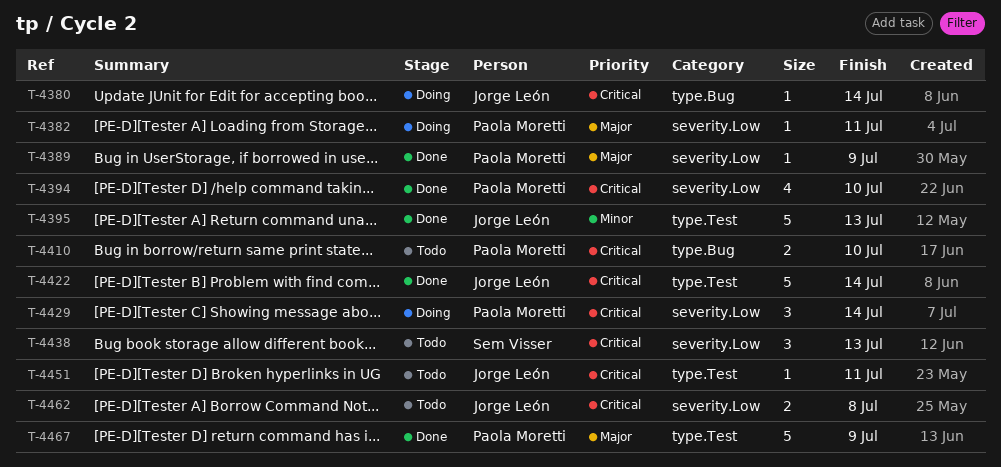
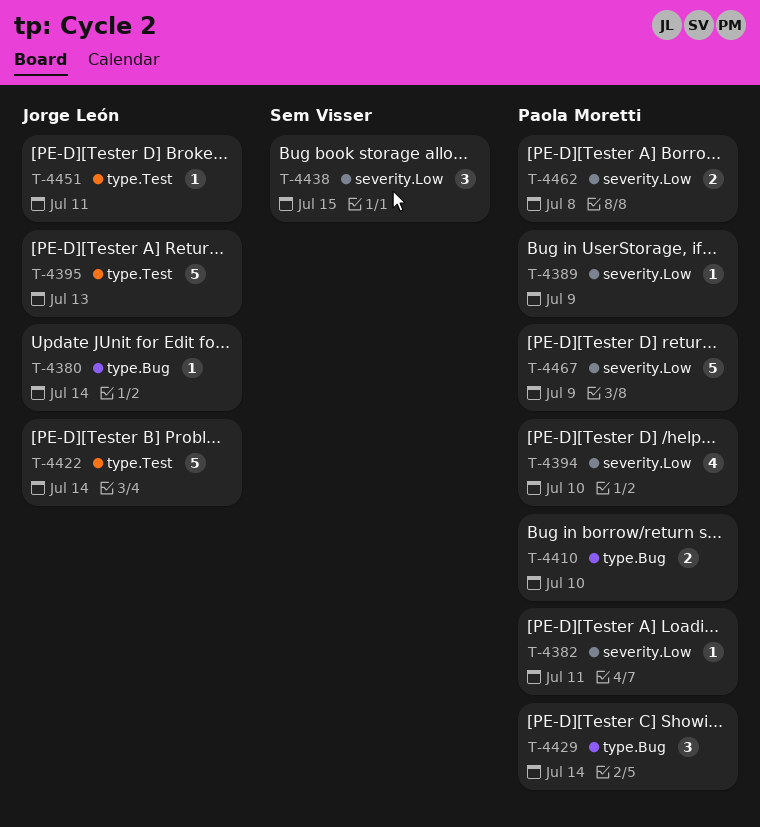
T-4429, label: severity.Low -> type.Bug
T-4438, due: Jul 13 -> Jul 15
T-4462, owner: Jorge León -> Paola Moretti
T-4467, label: type.Test -> severity.Low

